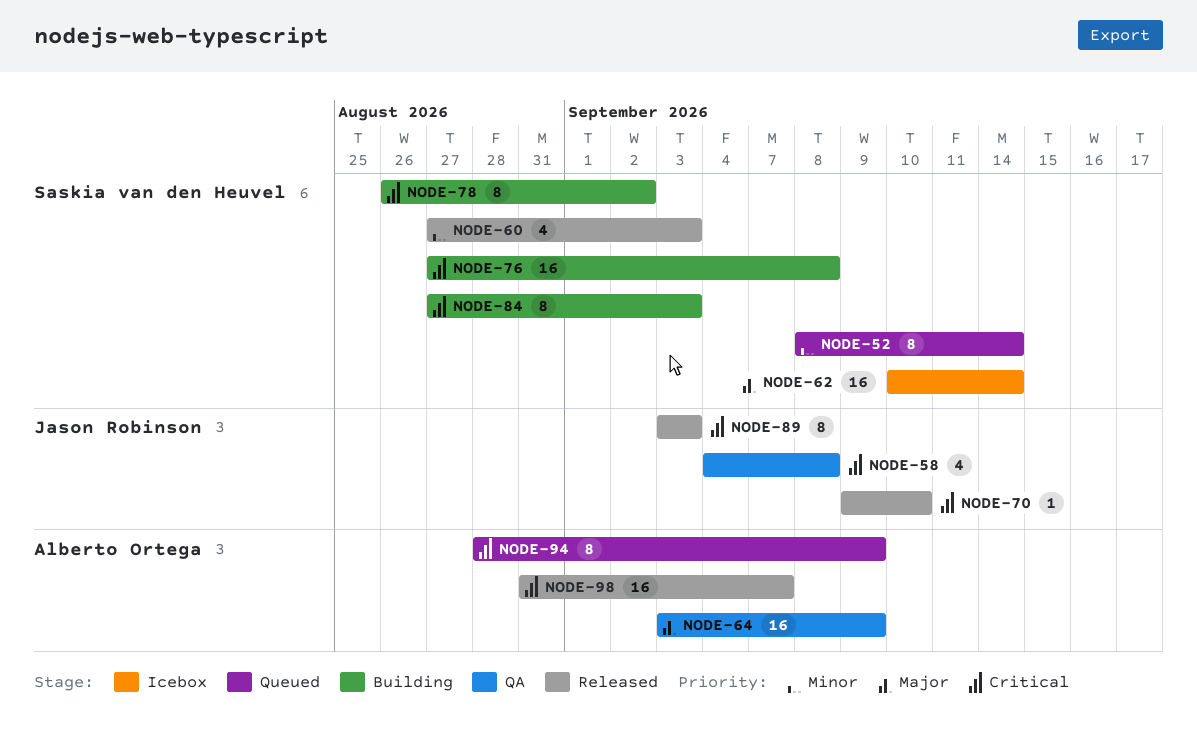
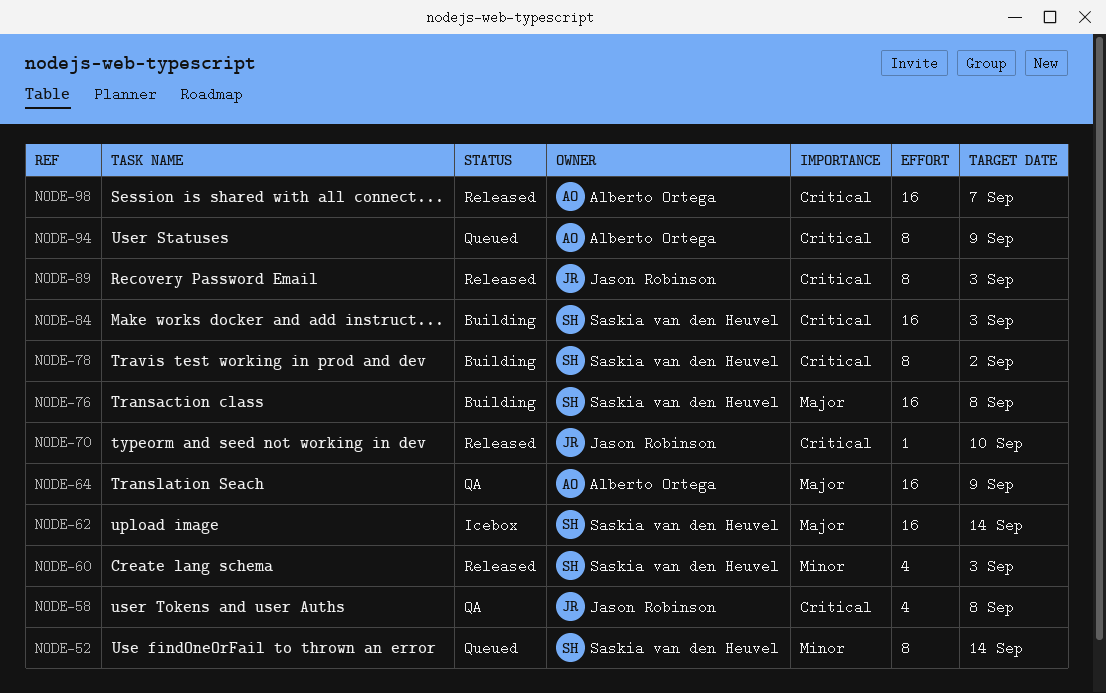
NODE-76, priority: Critical -> Major
NODE-84, estimate: 8 -> 16

